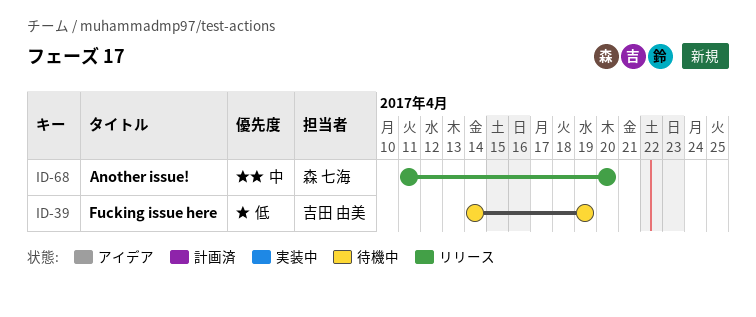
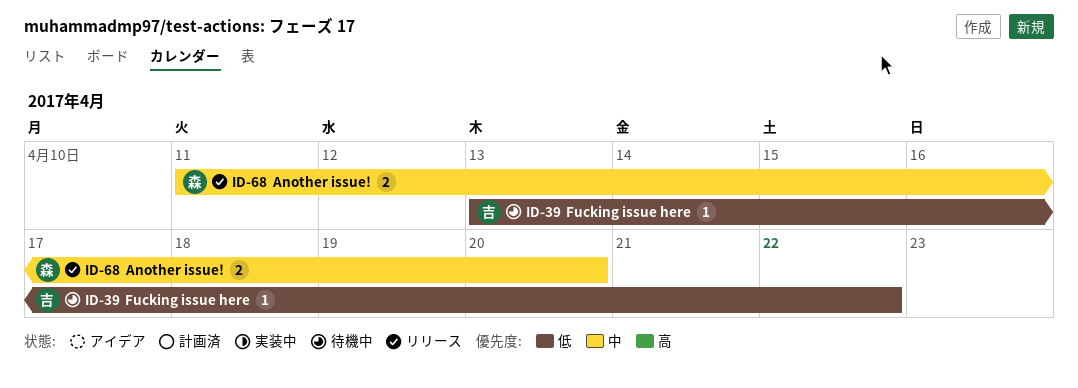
ID-39, start: Apr 14 -> Apr 13
ID-39, due: Apr 19 -> Apr 22

